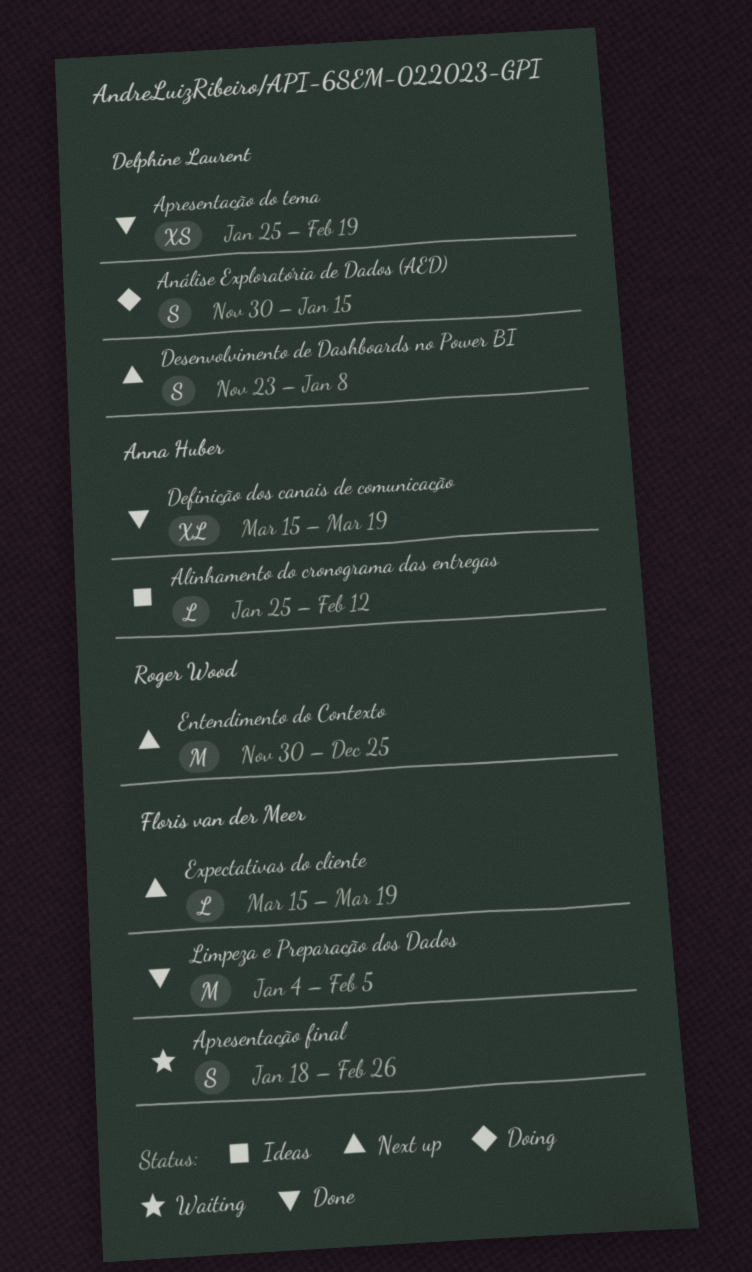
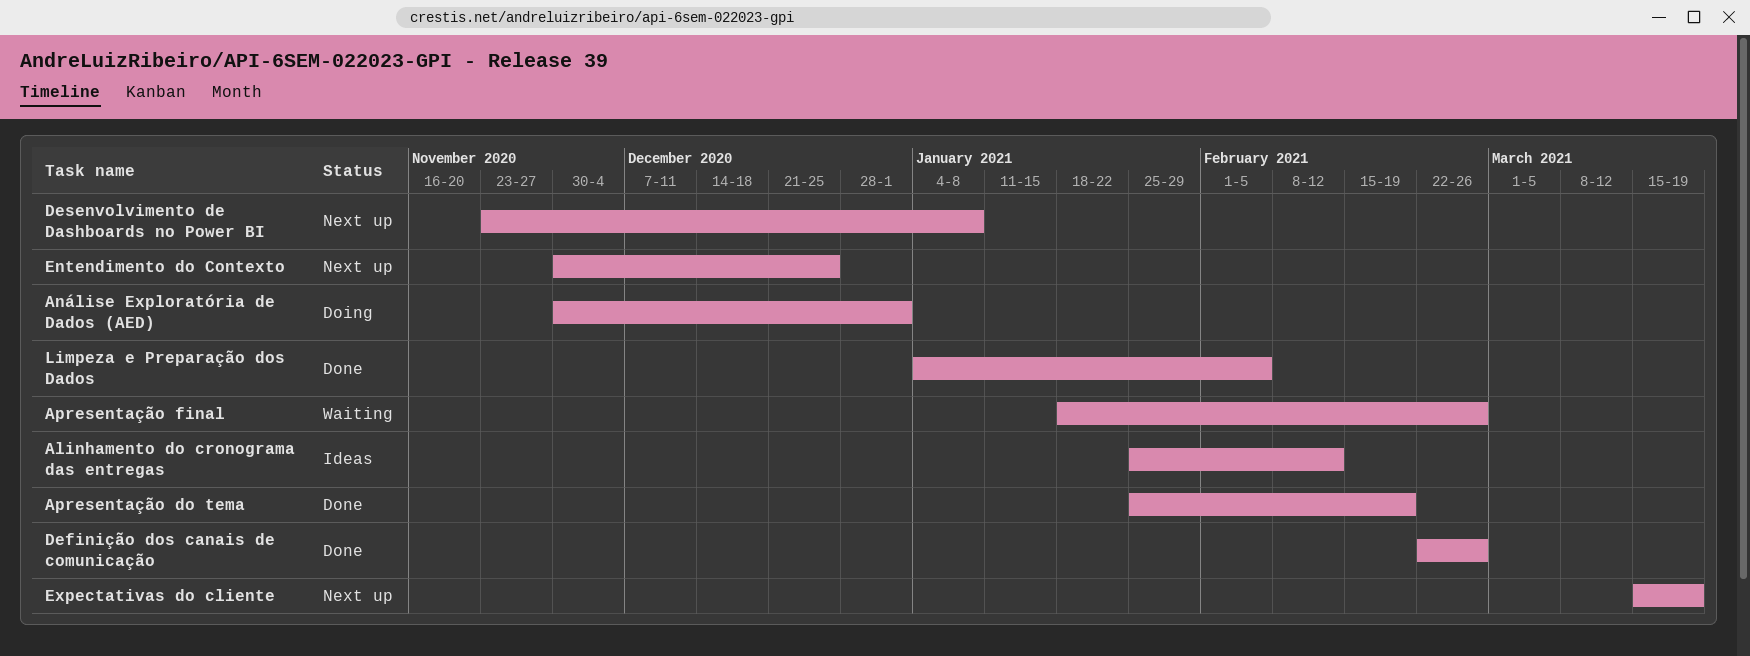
Análise Exploratória de Dados (AED), due: Jan 15 -> Jan 1
Definição dos canais de comunicação, start: Mar 15 -> Feb 22
Definição dos canais de comunicação, due: Mar 19 -> Feb 26

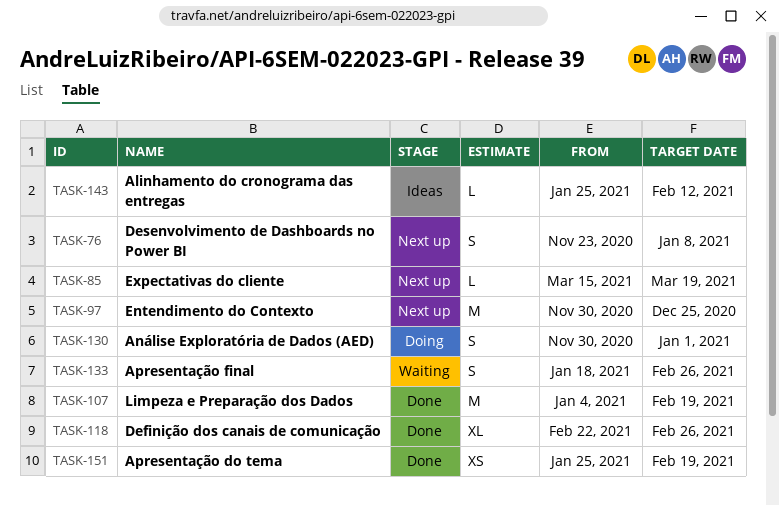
Limpeza e Preparação dos Dados, due: Feb 5 -> Feb 19

